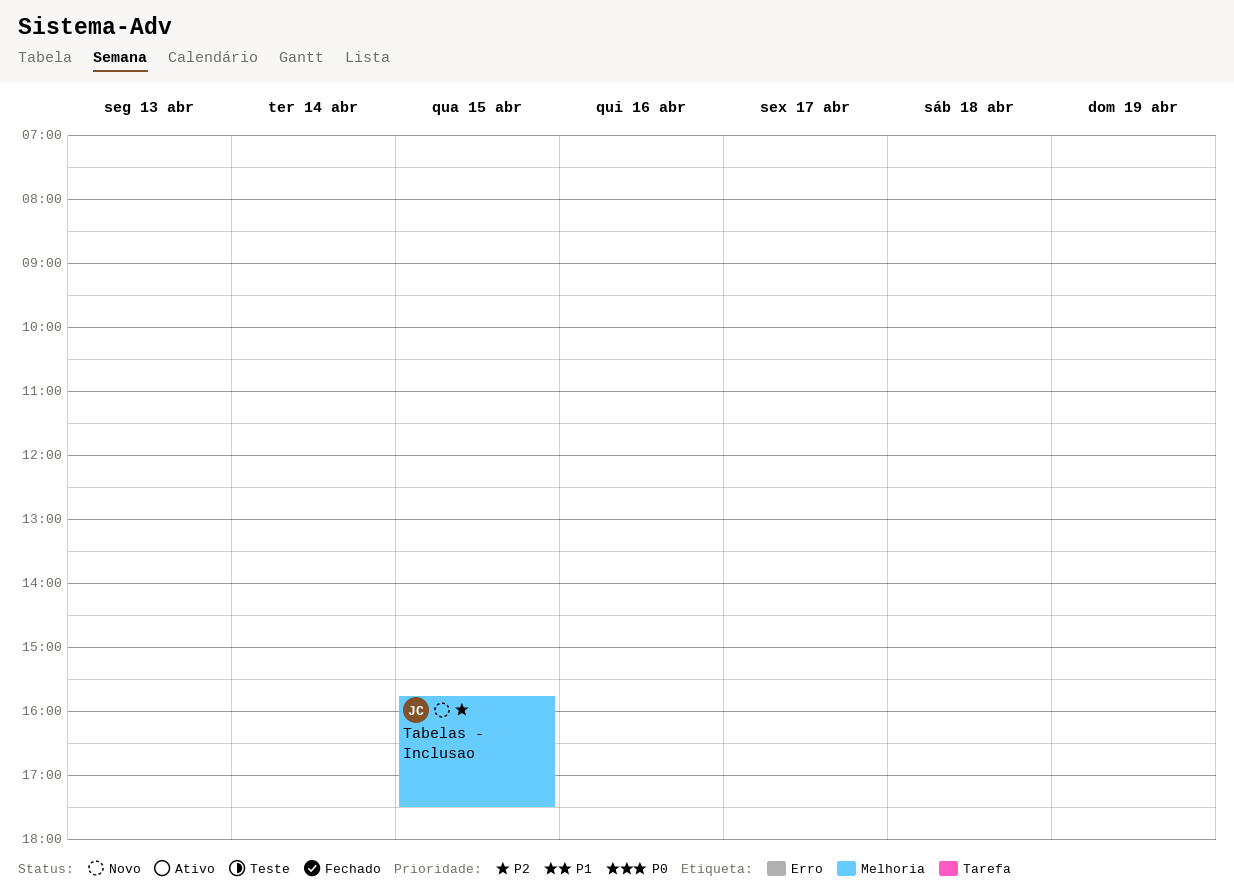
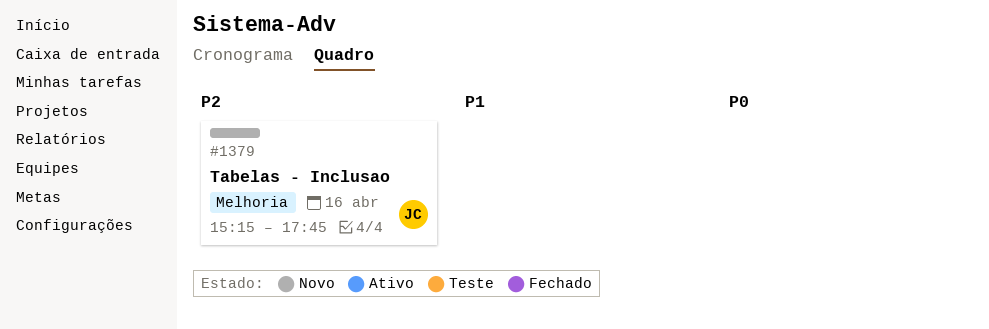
Tabelas - Inclusao, day: Apr 15 -> Apr 16
Tabelas - Inclusao, begins: 15:45 -> 15:15
Tabelas - Inclusao, ends: 17:30 -> 17:45

